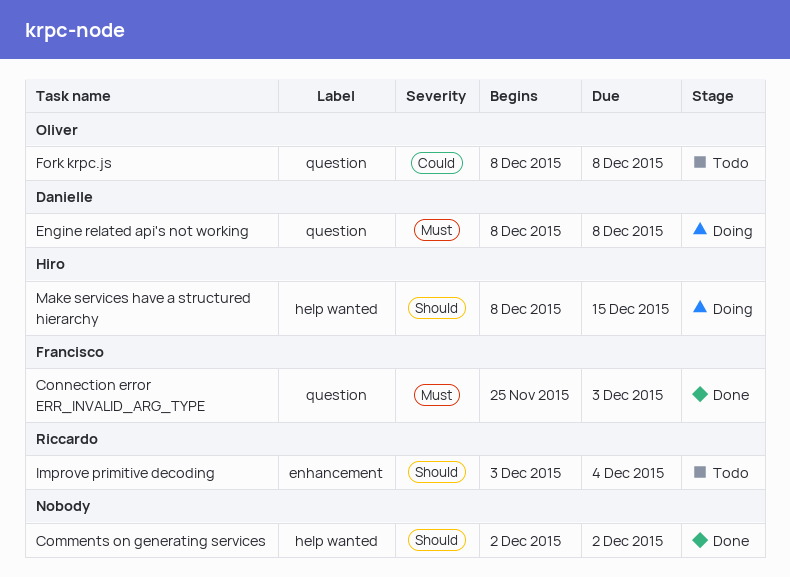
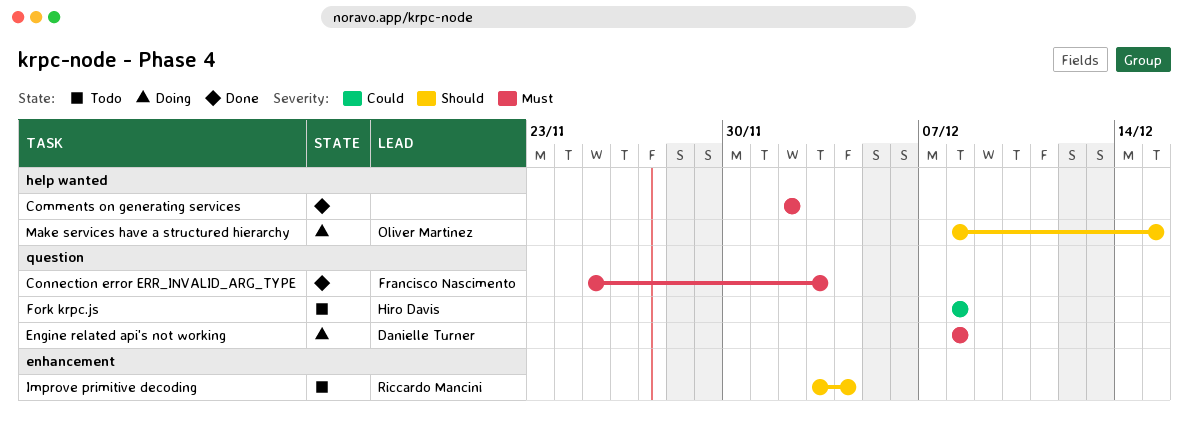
Comments on generating services, priority: Should -> Must
Fork krpc.js, owner: Oliver Martinez -> Hiro Davis
Make services have a structured hierarchy, owner: Hiro Davis -> Oliver Martinez

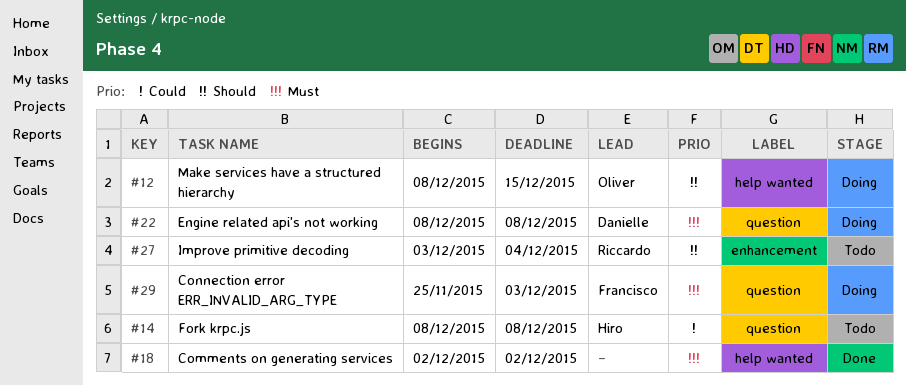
Connection error ERR_INVALID_ARG_TYPE, status: Done -> Doing

